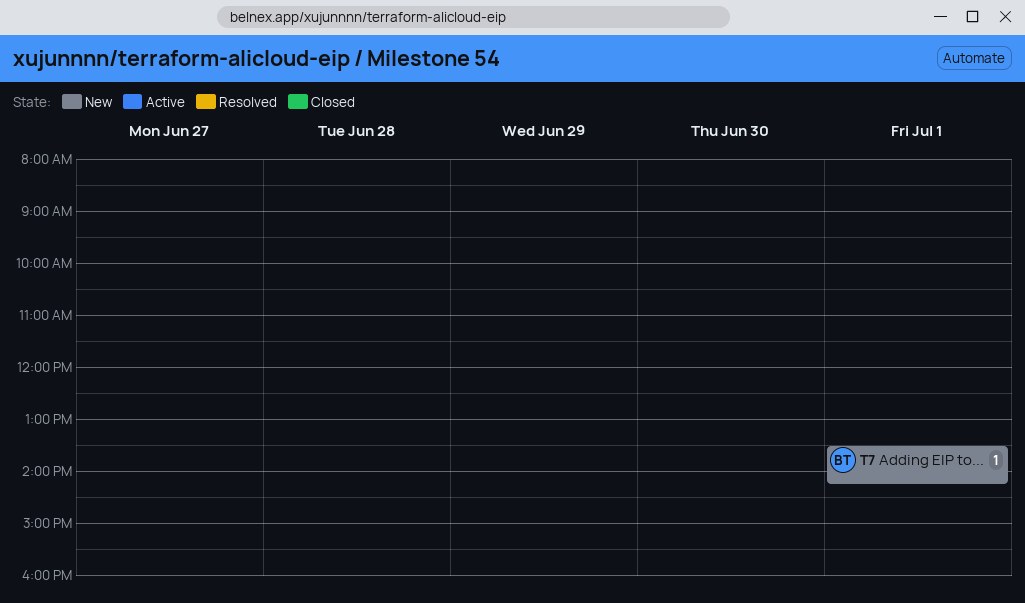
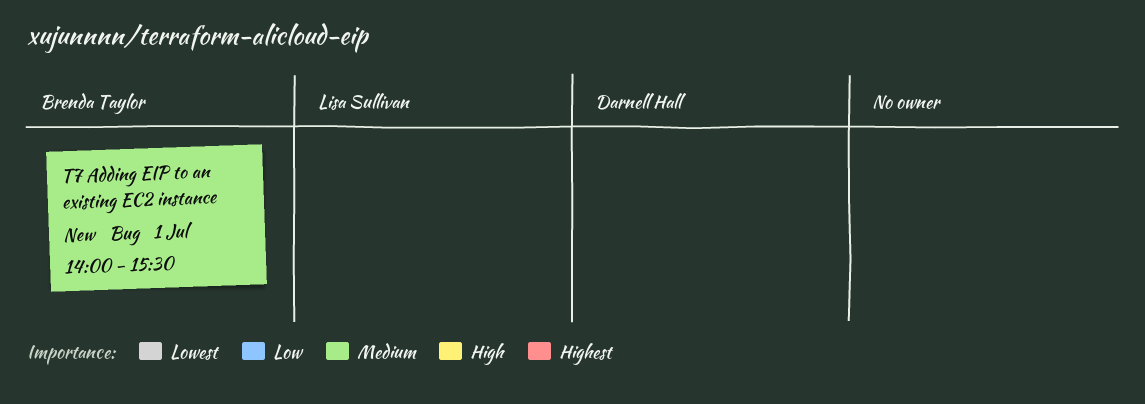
T7, begins: 13:30 -> 14:00
T7, ends: 14:15 -> 15:30

